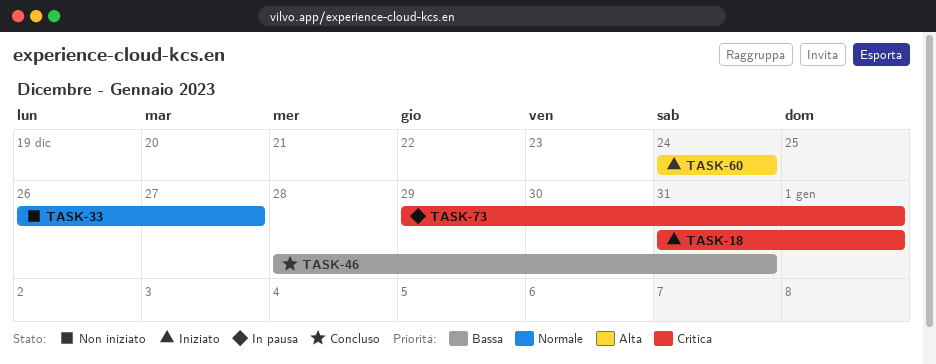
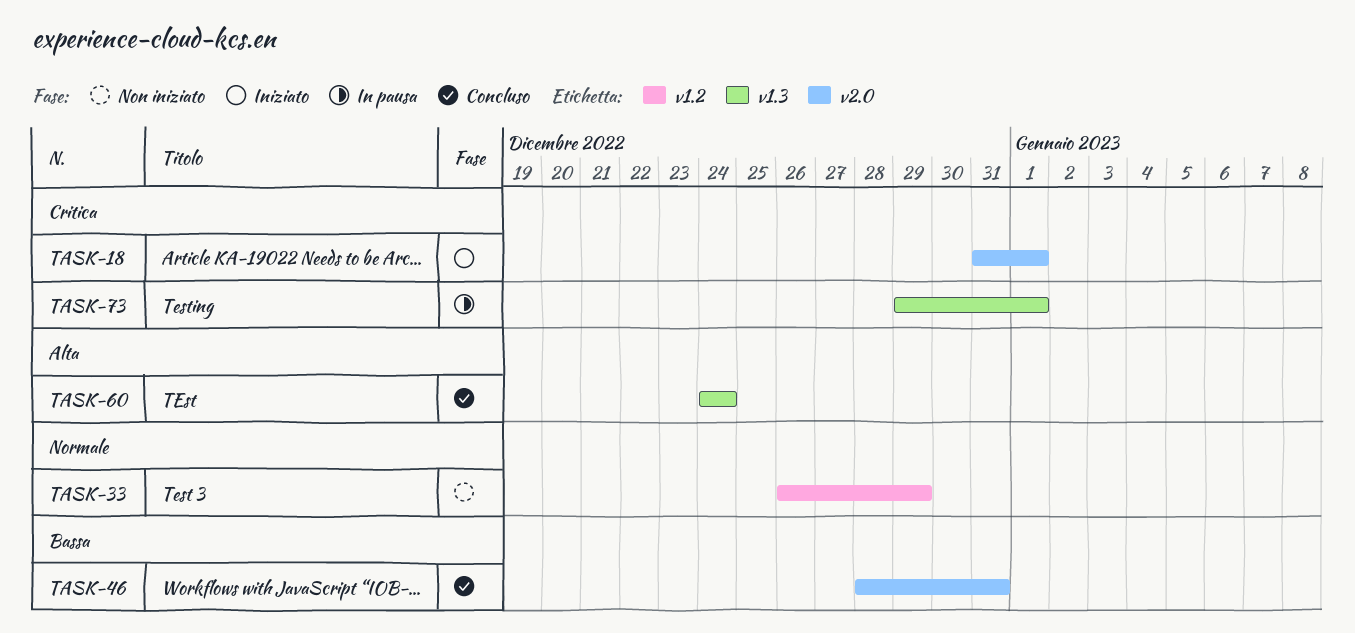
TASK-33, due: Dec 27 -> Dec 29
TASK-60, status: Iniziato -> Concluso

